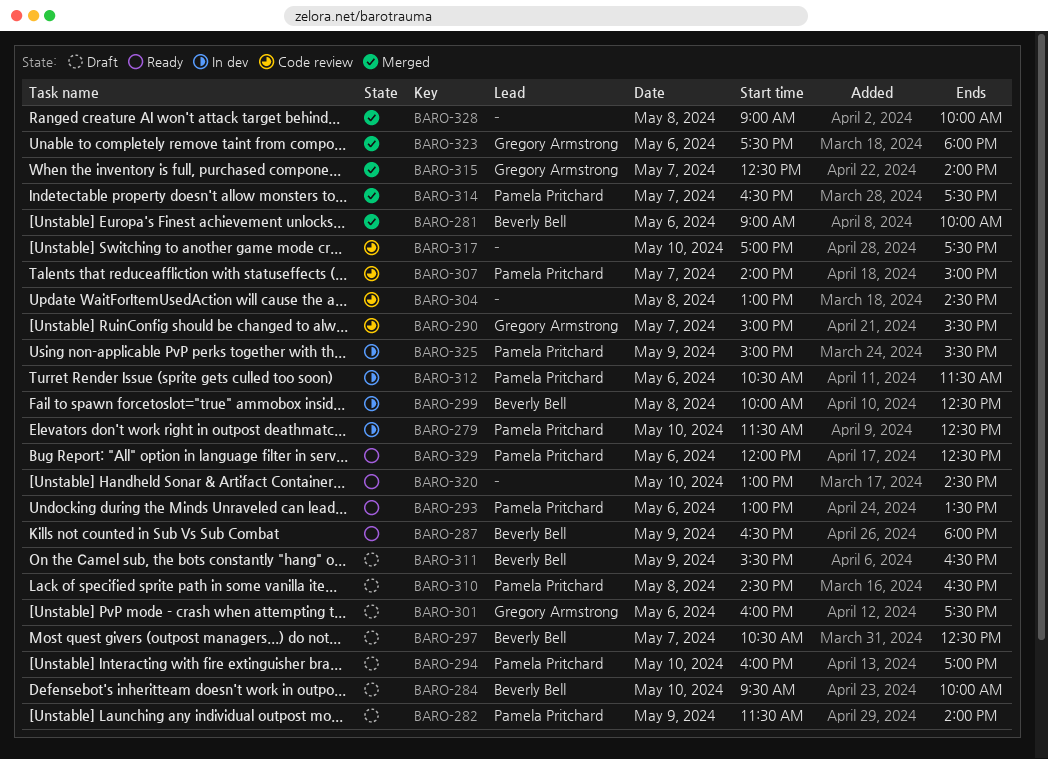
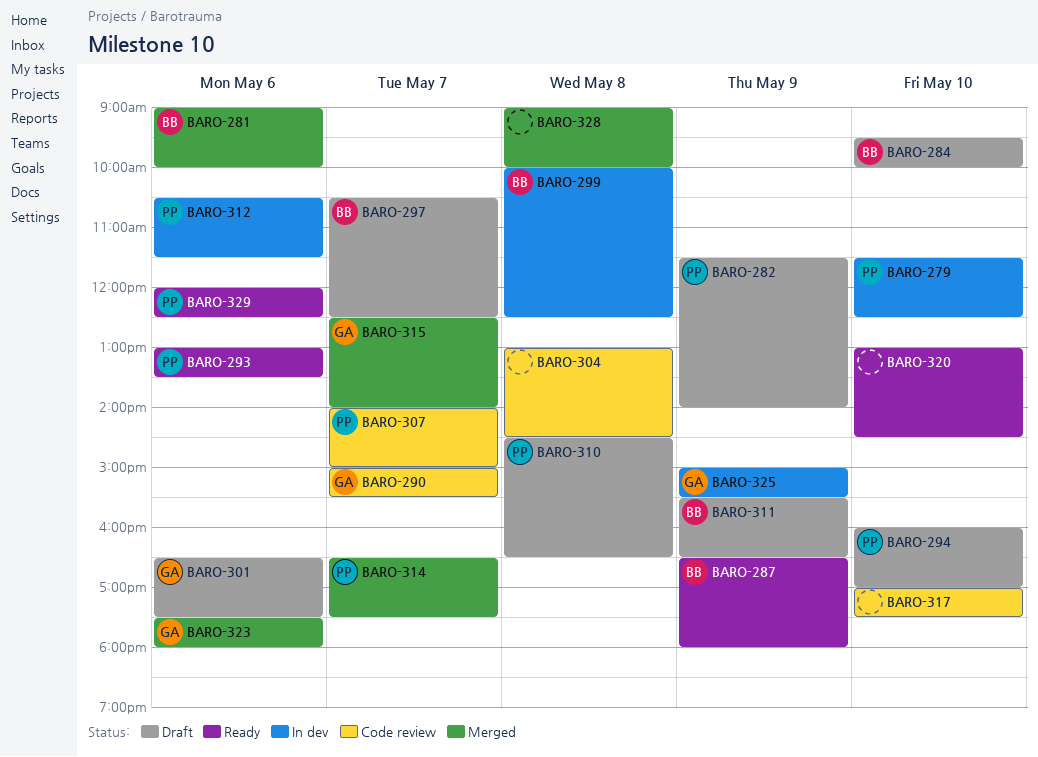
BARO-301, begins: 16:00 -> 16:30
BARO-325, owner: Pamela Pritchard -> Gregory Armstrong

